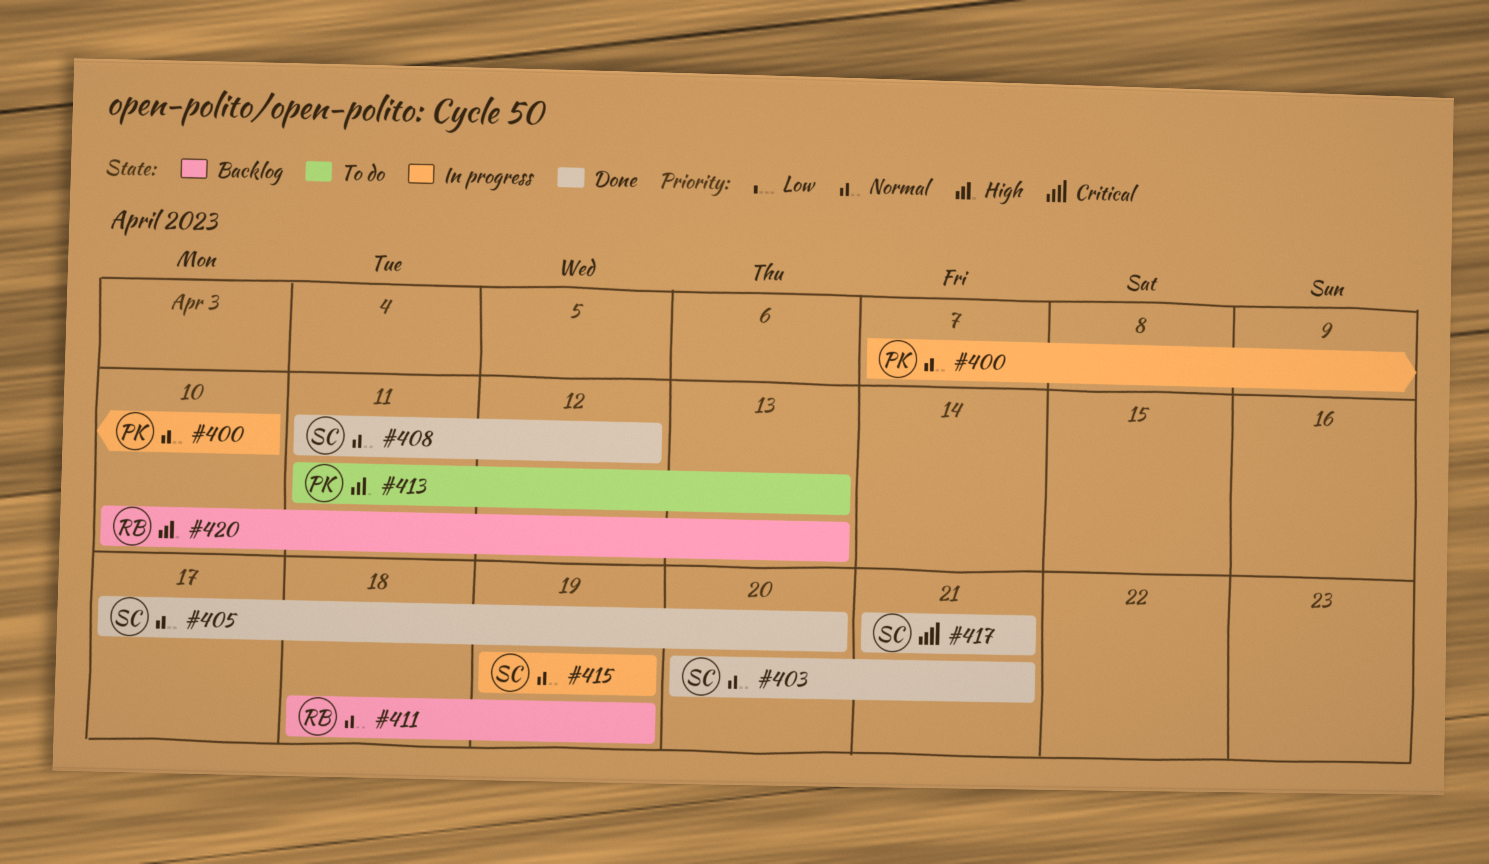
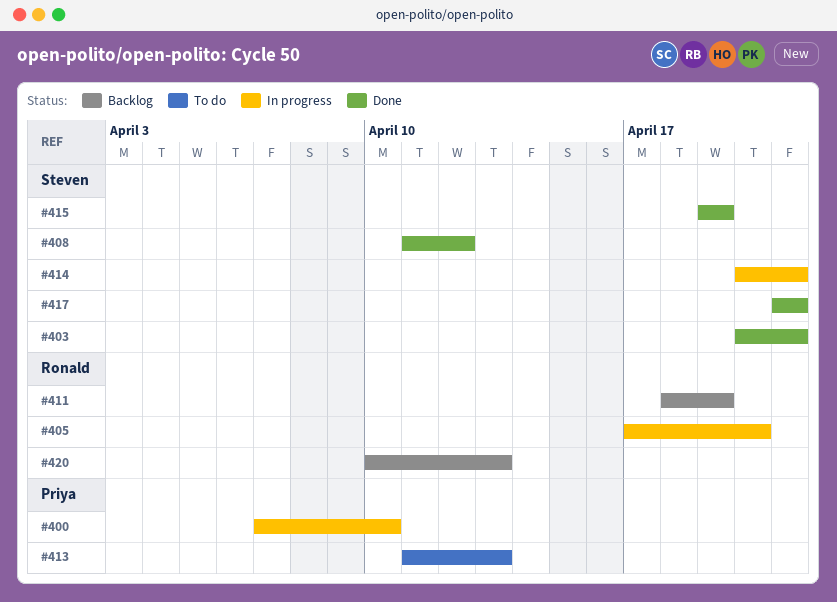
#405, status: Done -> In progress
#405, owner: Steven -> Ronald
#414: none -> present
#415, status: In progress -> Done

